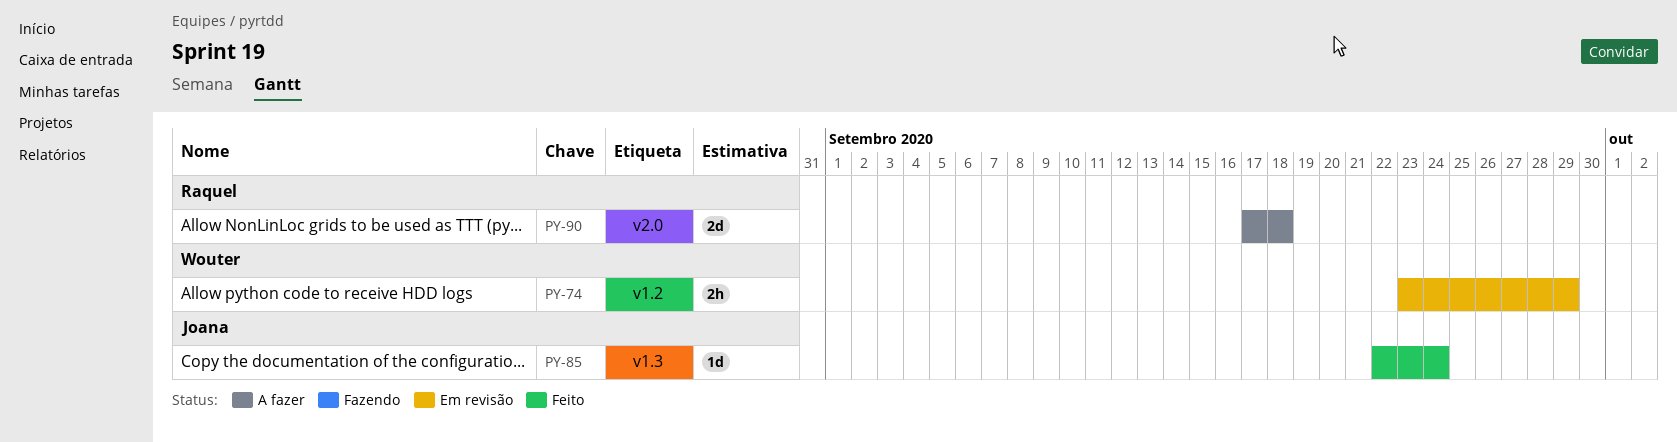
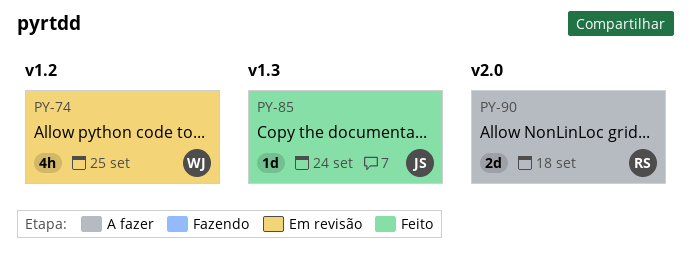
PY-74, estimate: 2h -> 4h
PY-74, due: Sep 29 -> Sep 25

